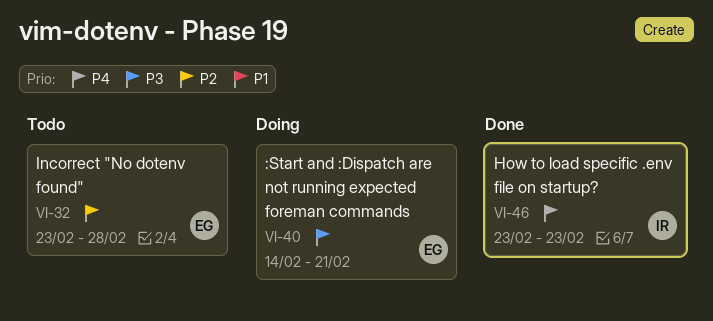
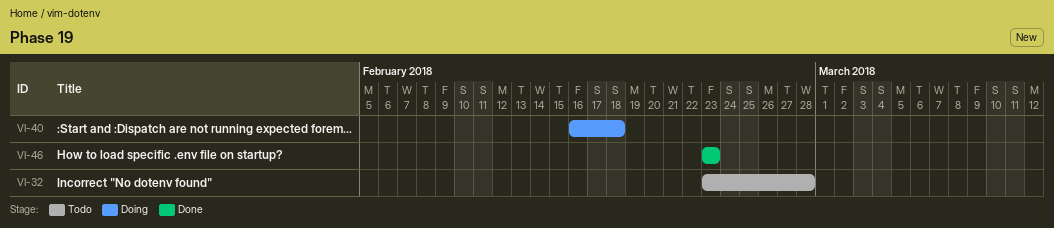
VI-40, start: Feb 14 -> Feb 16
VI-40, due: Feb 21 -> Feb 18

